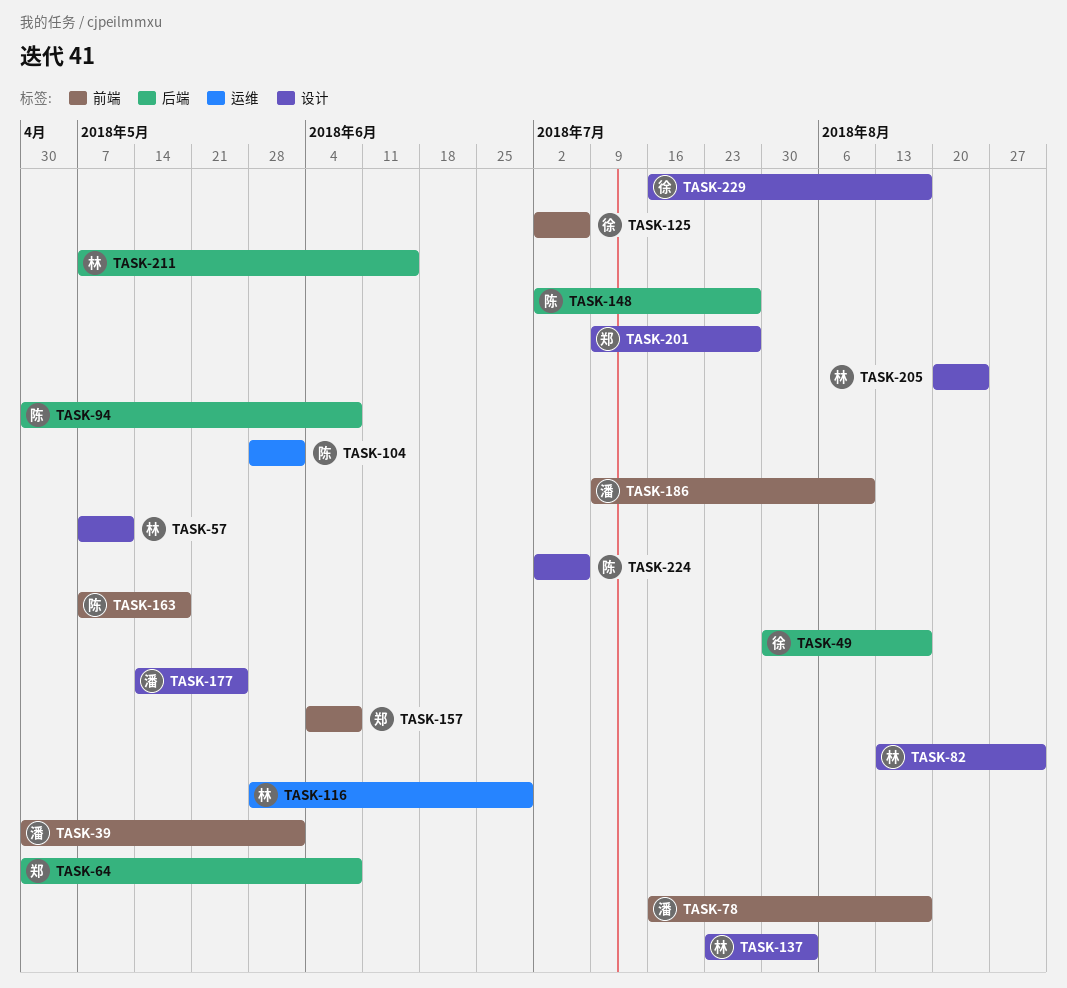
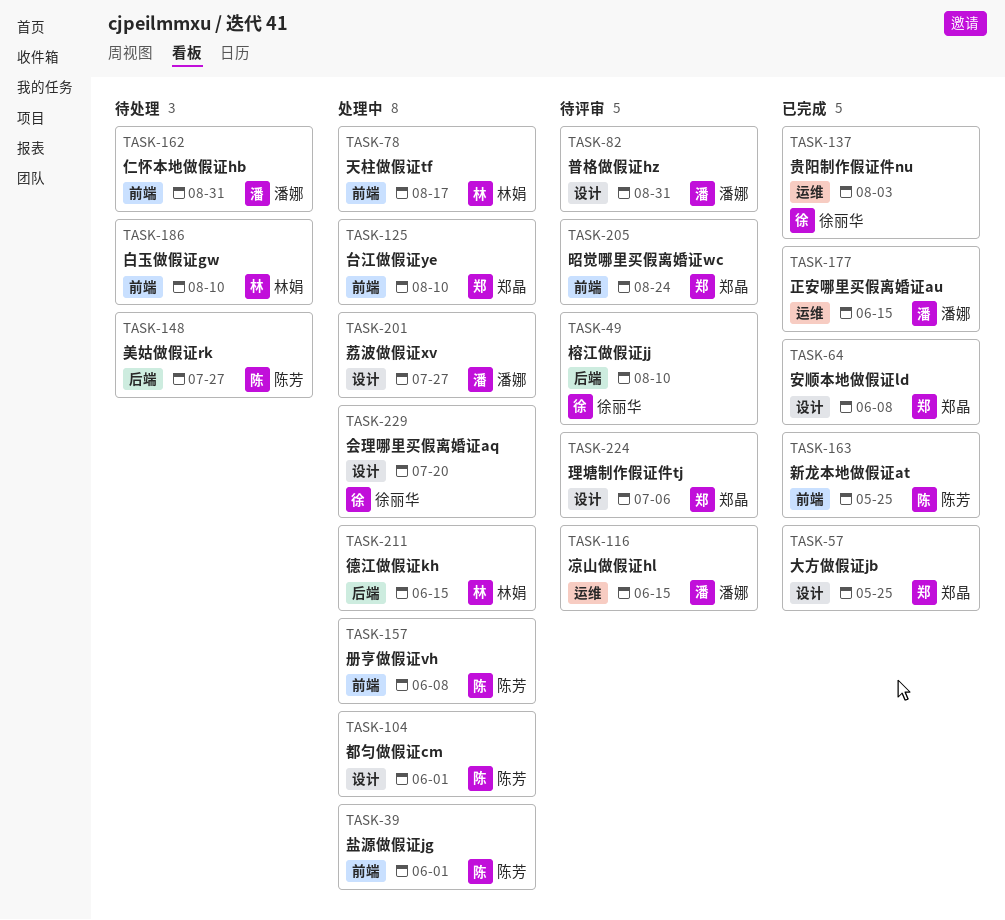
TASK-39, owner: 潘娜 -> 陈芳
TASK-49, due: Aug 17 -> Aug 10
TASK-57, owner: 林娟 -> 郑晶
TASK-57, due: May 11 -> May 25
TASK-64, label: 后端 -> 设计
TASK-78, owner: 潘娜 -> 林娟
TASK-82, owner: 林娟 -> 潘娜
TASK-94: present -> none
TASK-104, label: 运维 -> 设计
TASK-116, owner: 林娟 -> 潘娜
TASK-116, due: Jun 29 -> Jun 15
TASK-125, owner: 徐丽华 -> 郑晶
TASK-125, due: Jul 6 -> Aug 10
TASK-137, owner: 林娟 -> 徐丽华
TASK-137, label: 设计 -> 运维
TASK-157, owner: 郑晶 -> 陈芳
TASK-162: none -> present
TASK-163, due: May 18 -> May 25
TASK-177, label: 设计 -> 运维
TASK-177, due: May 25 -> Jun 15
TASK-186, owner: 潘娜 -> 林娟
TASK-201, owner: 郑晶 -> 潘娜
TASK-205, owner: 林娟 -> 郑晶
TASK-205, label: 设计 -> 前端
TASK-224, owner: 陈芳 -> 郑晶
TASK-229, due: Aug 17 -> Jul 20

